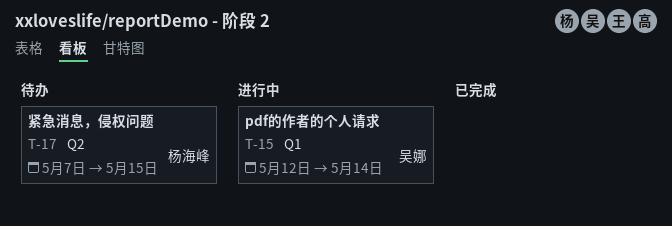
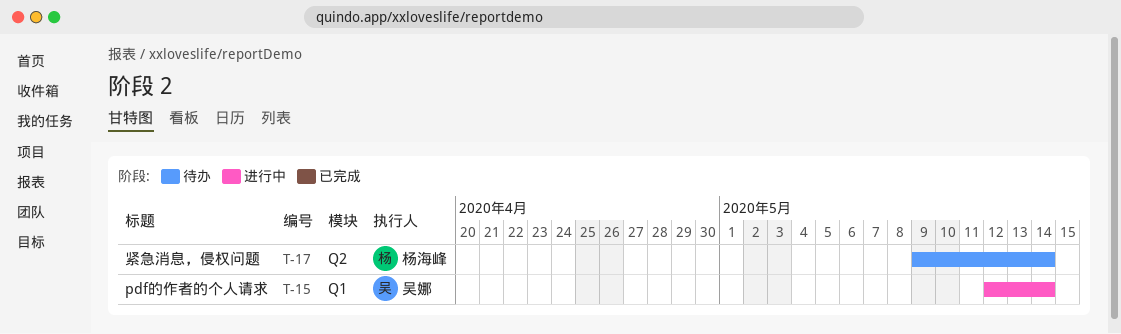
T-17, start: May 7 -> May 9
T-17, due: May 15 -> May 14

